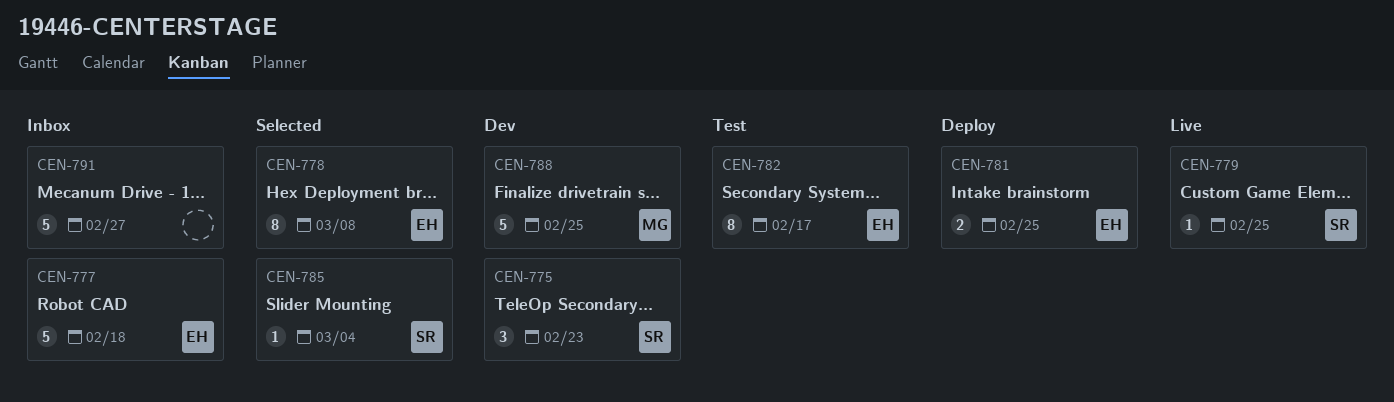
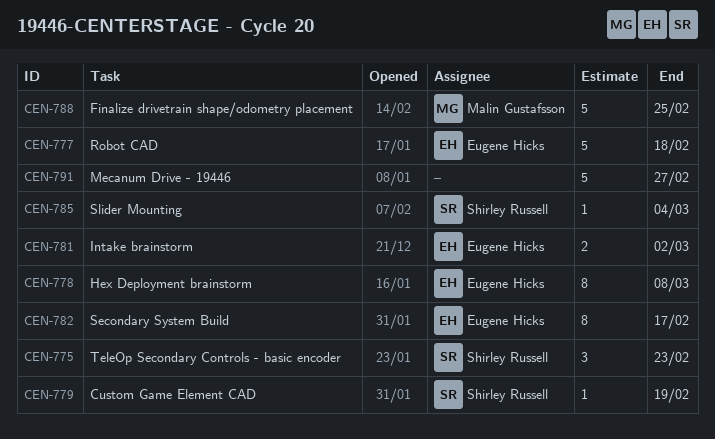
CEN-779, due: Feb 25 -> Feb 19
CEN-781, due: Feb 25 -> Mar 2

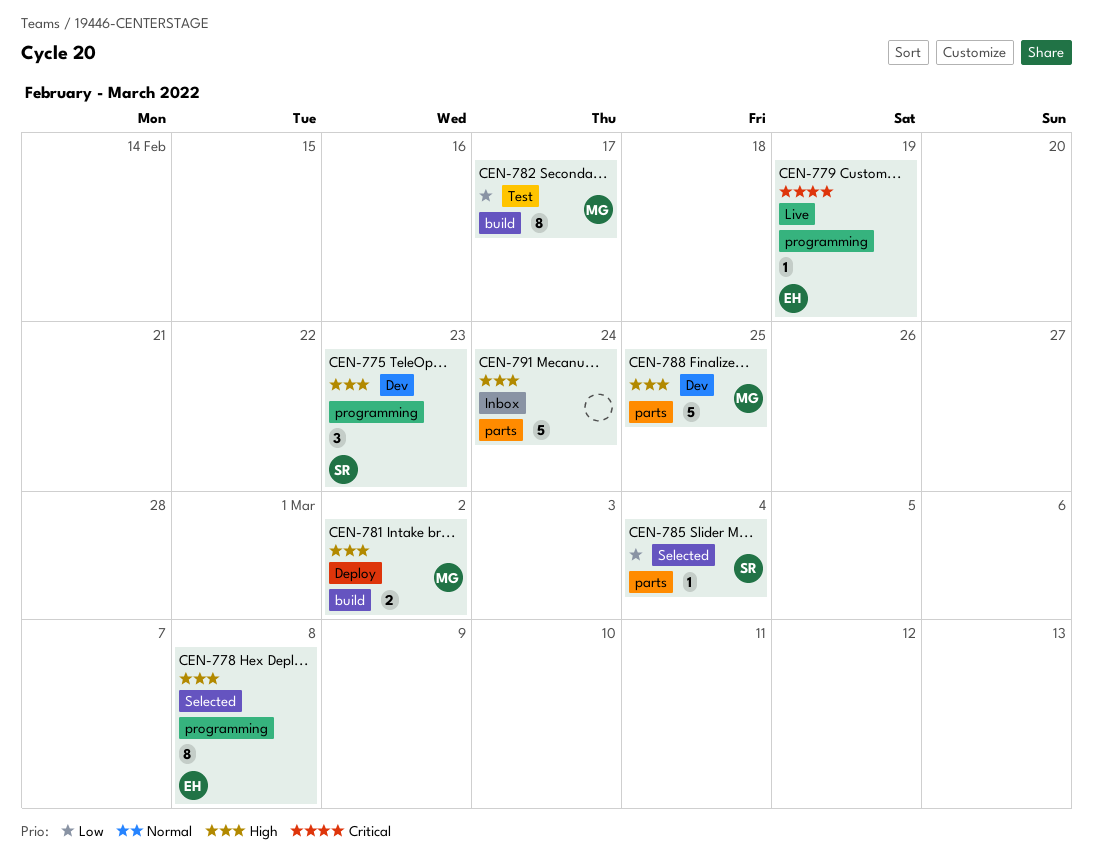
CEN-777: present -> none
CEN-779, owner: Shirley Russell -> Eugene Hicks
CEN-781, owner: Eugene Hicks -> Malin Gustafsson
CEN-782, owner: Eugene Hicks -> Malin Gustafsson
CEN-791, due: Feb 27 -> Feb 24

